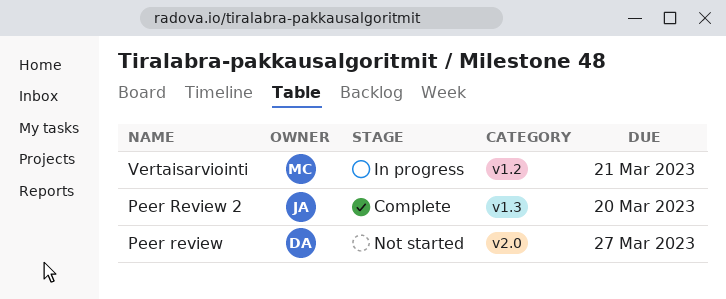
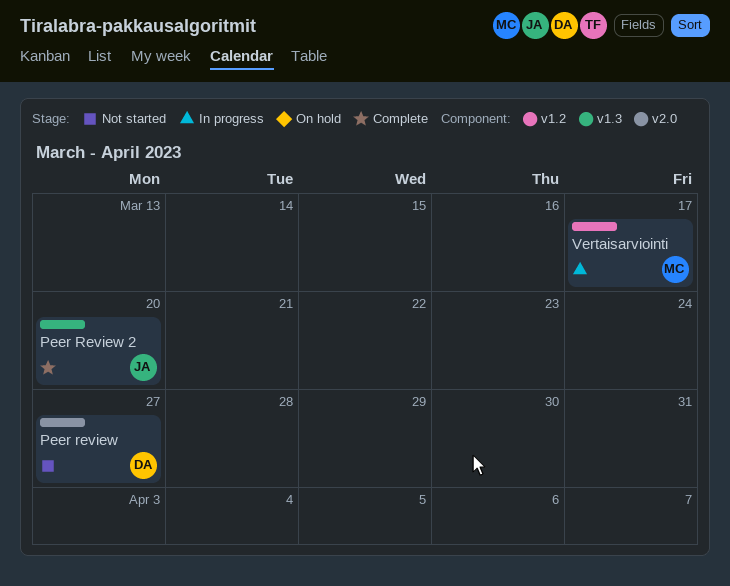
Vertaisarviointi, due: Mar 21 -> Mar 17

